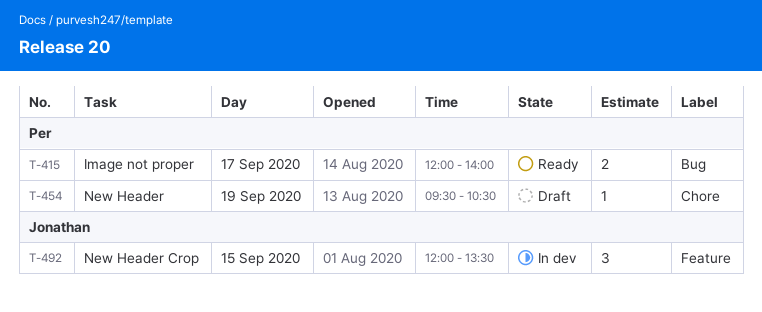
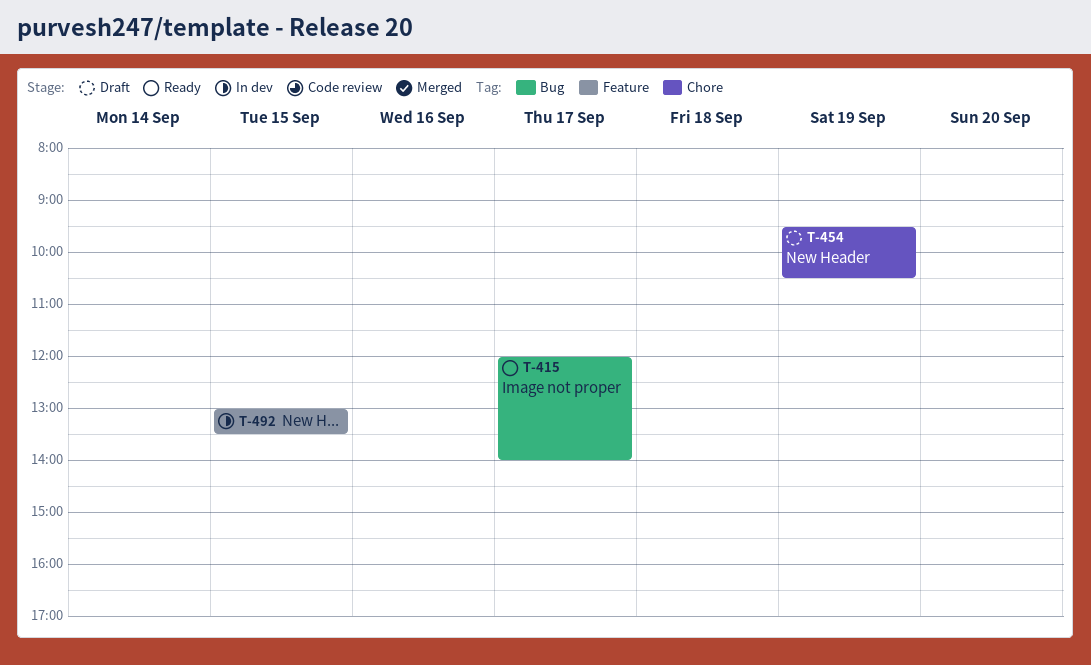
T-492, begins: 12:00 -> 13:00

